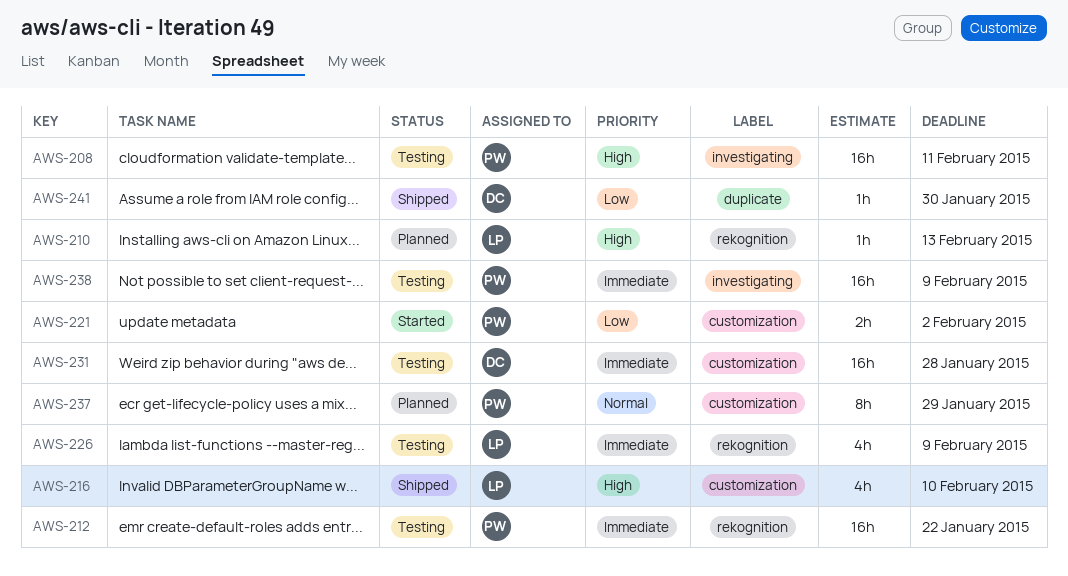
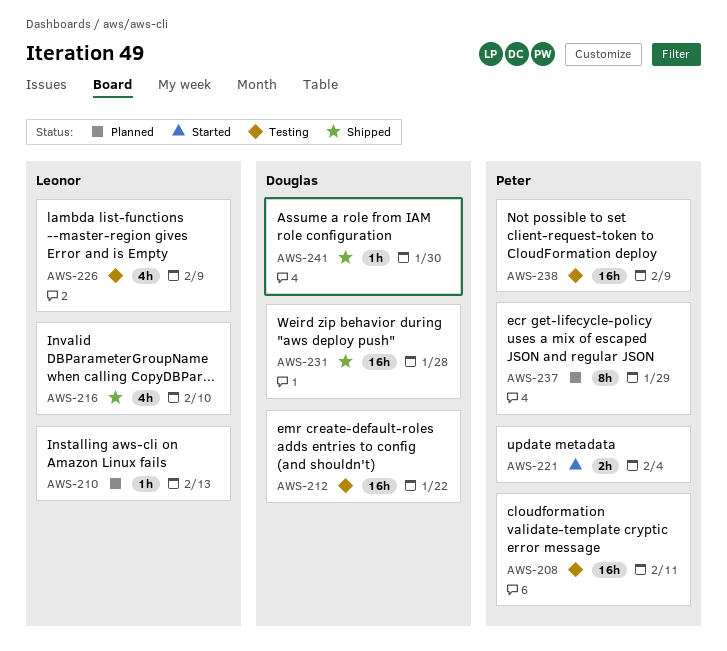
AWS-212, owner: Peter -> Douglas
AWS-221, due: Feb 2 -> Feb 4
AWS-231, status: Testing -> Shipped

